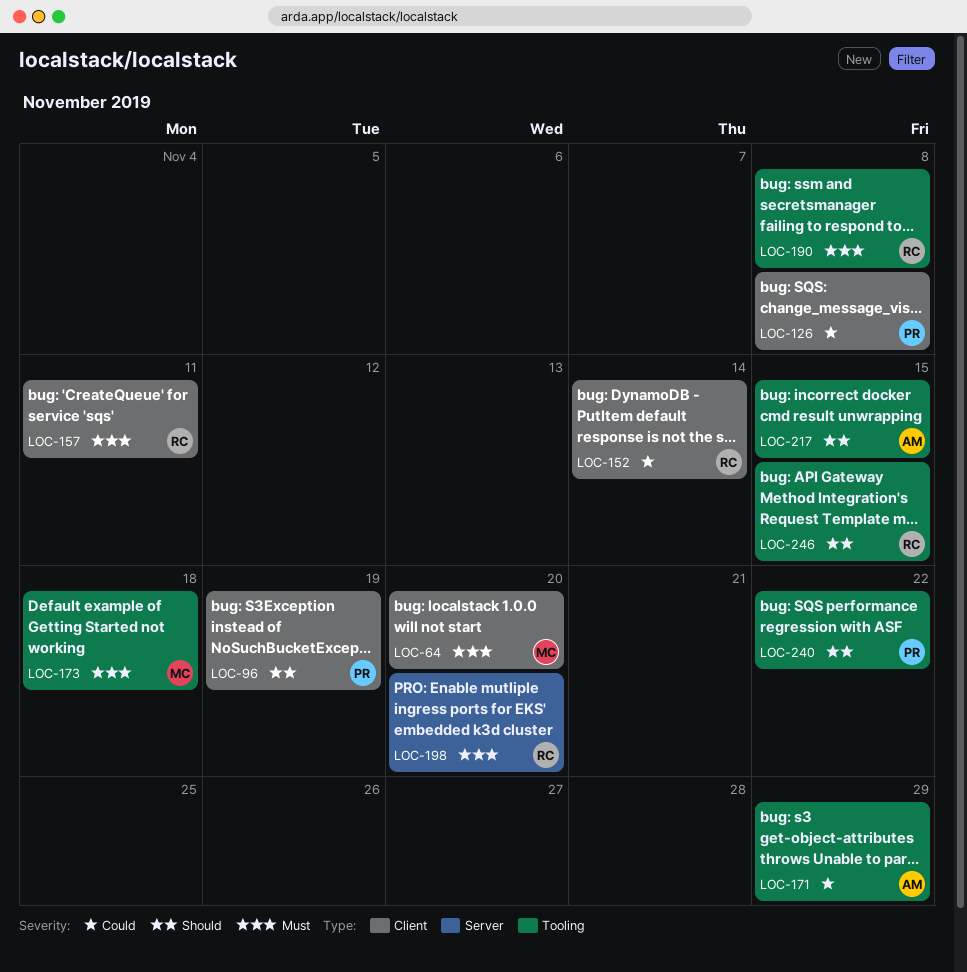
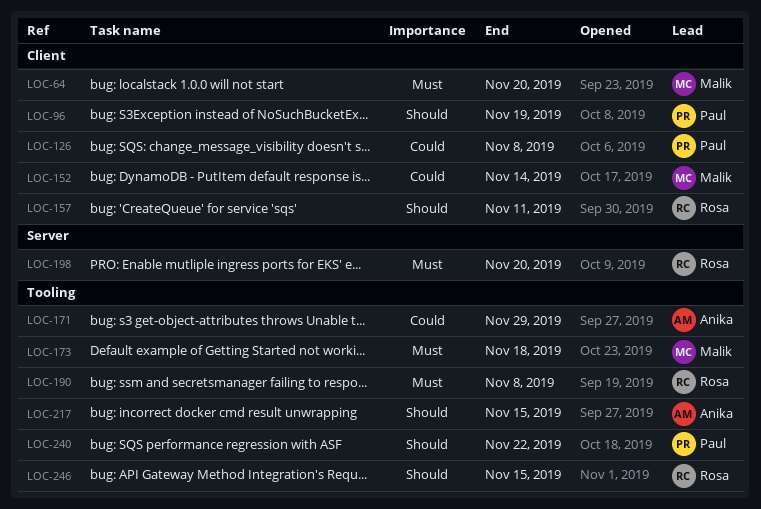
LOC-152, owner: Rosa -> Malik
LOC-157, priority: Must -> Should

